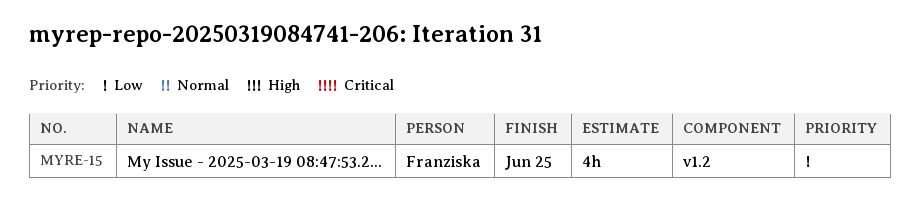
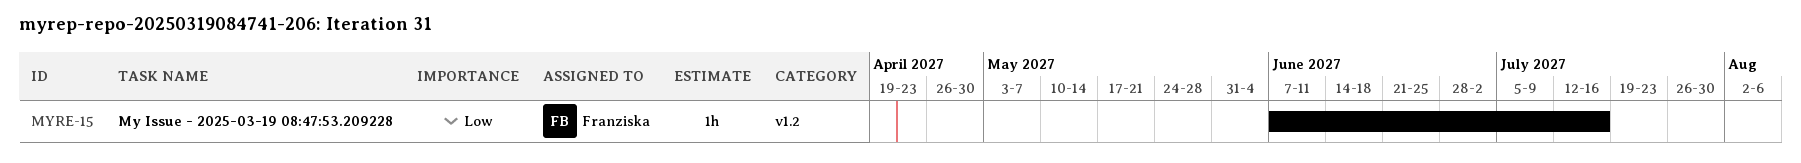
MYRE-15, estimate: 4h -> 1h
MYRE-15, due: Jun 25 -> Jul 16

